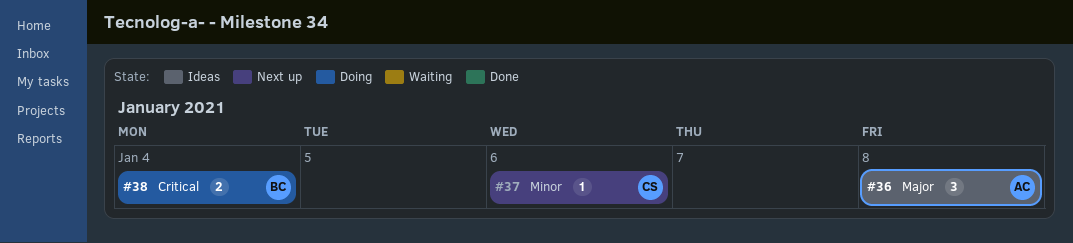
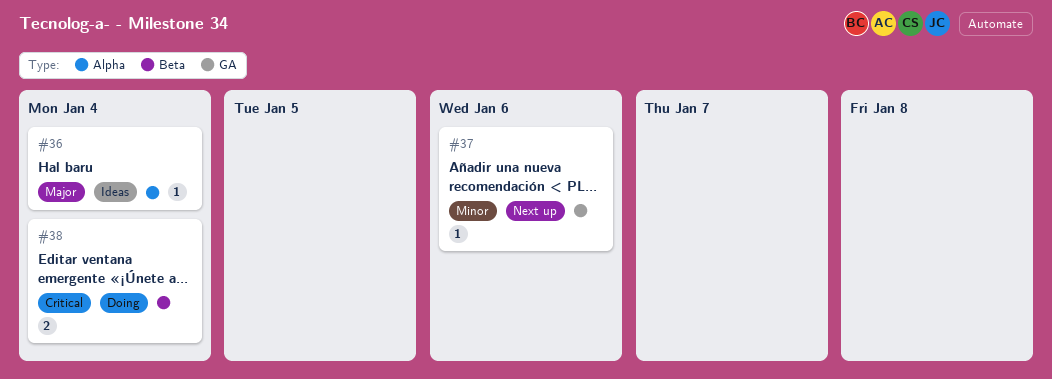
#36, estimate: 3 -> 1
#36, due: Jan 8 -> Jan 4

